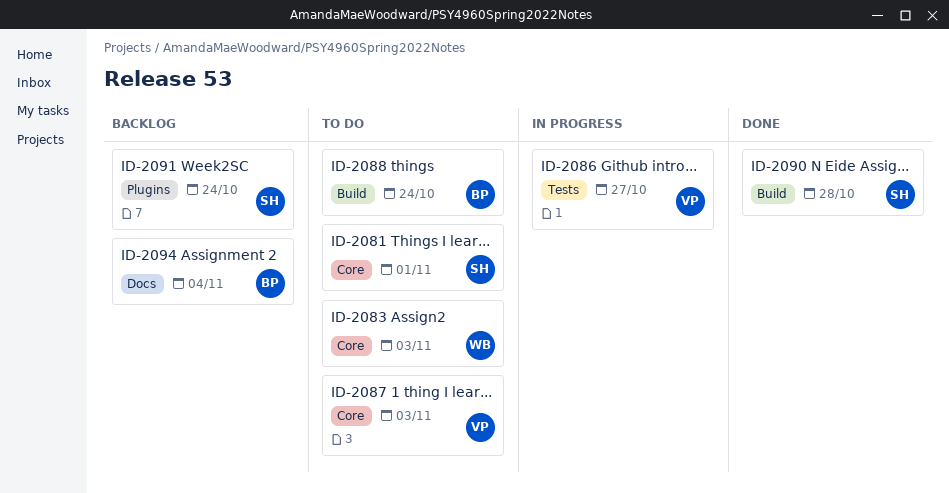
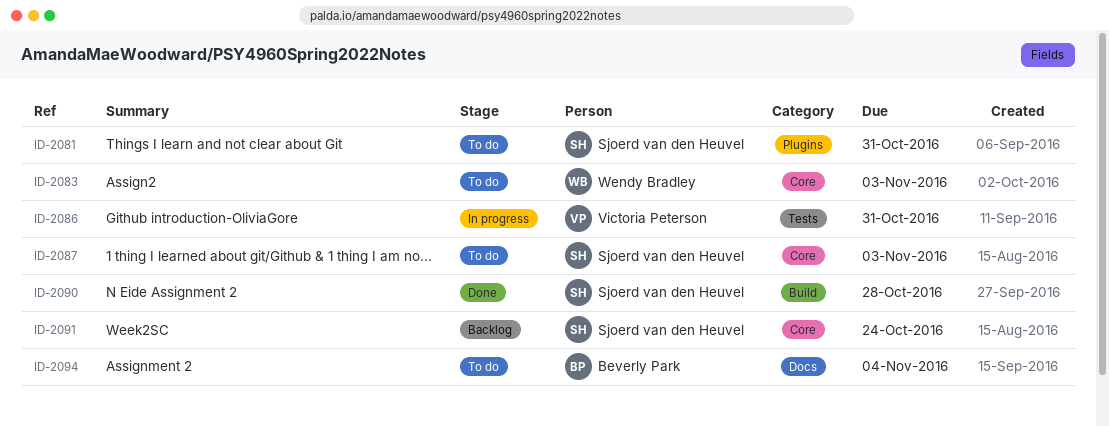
ID-2081, label: Core -> Plugins
ID-2081, due: Nov 1 -> Oct 31
ID-2086, due: Oct 27 -> Oct 31
ID-2087, owner: Victoria Peterson -> Sjoerd van den Heuvel
ID-2088: present -> none
ID-2091, label: Plugins -> Core
ID-2094, status: Backlog -> To do

